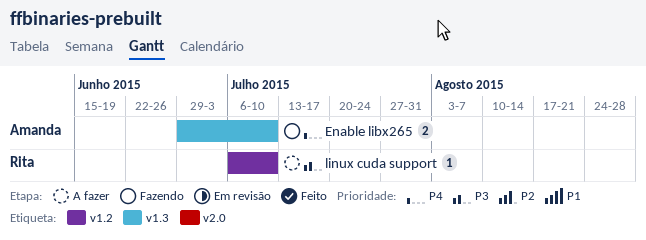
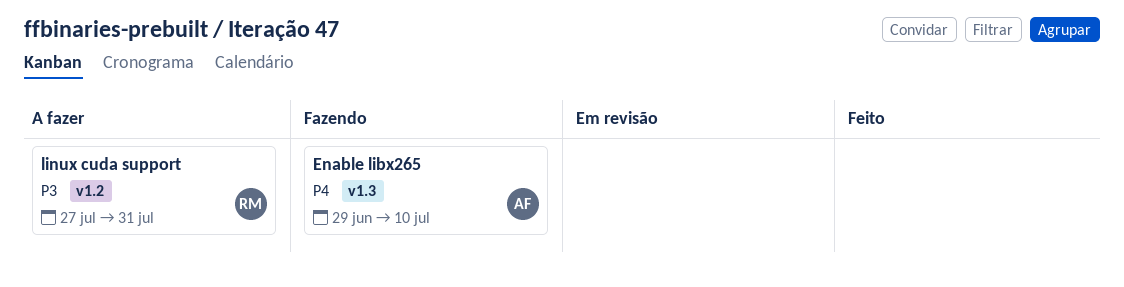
linux cuda support, start: Jul 6 -> Jul 27
linux cuda support, due: Jul 10 -> Jul 31

